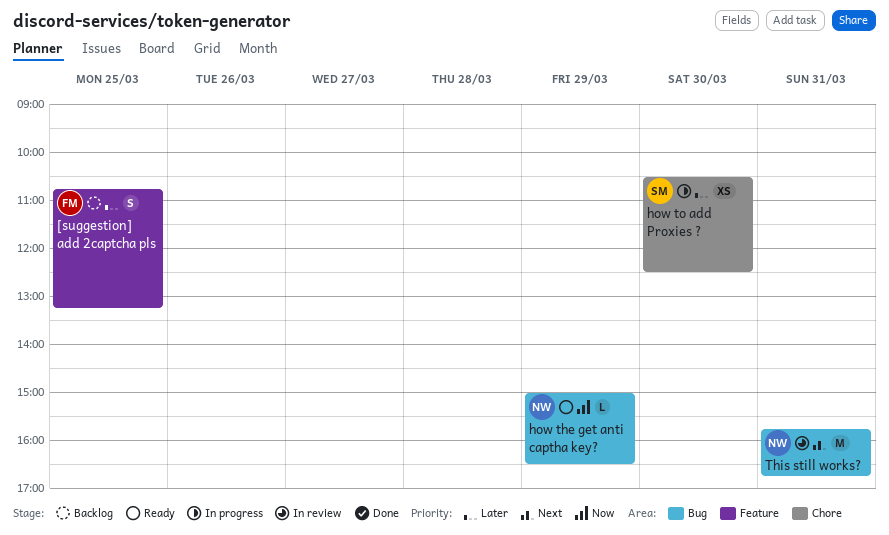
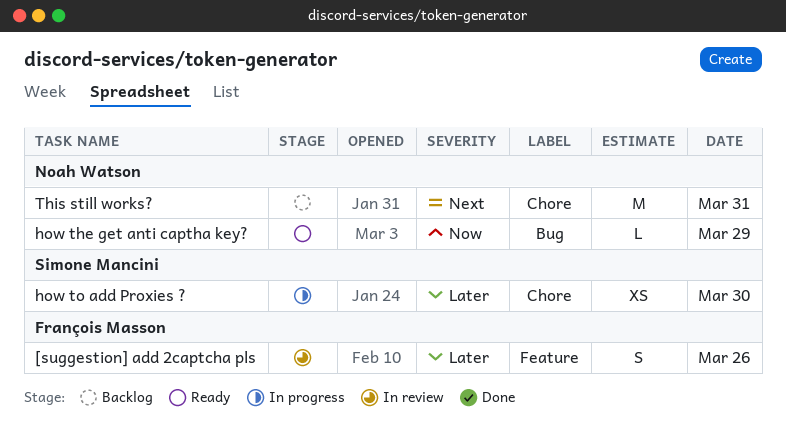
[suggestion] add 2captcha pls, status: Backlog -> In review
[suggestion] add 2captcha pls, day: Mar 25 -> Mar 26
This still works?, status: In review -> Backlog
This still works?, label: Bug -> Chore

